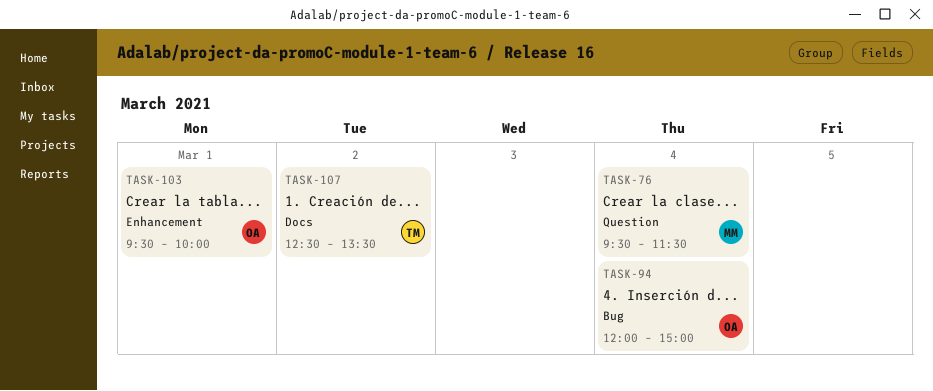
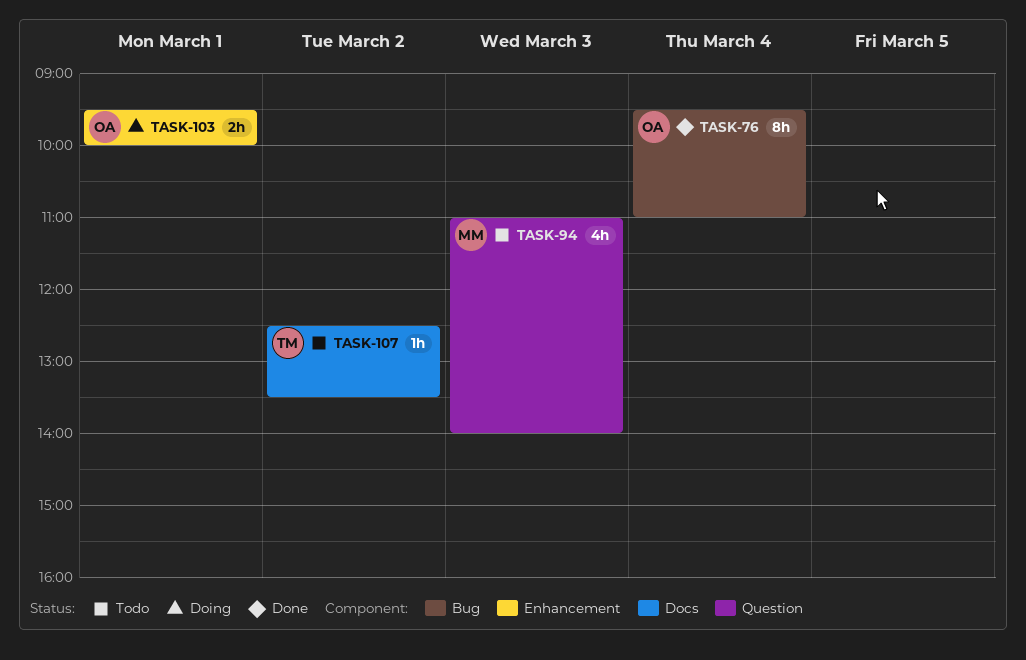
TASK-76, owner: MM -> OA
TASK-76, label: Question -> Bug
TASK-76, ends: 11:30 -> 11:00
TASK-94, owner: OA -> MM
TASK-94, label: Bug -> Question
TASK-94, day: Mar 4 -> Mar 3
TASK-94, begins: 12:00 -> 11:00
TASK-94, ends: 15:00 -> 14:00

